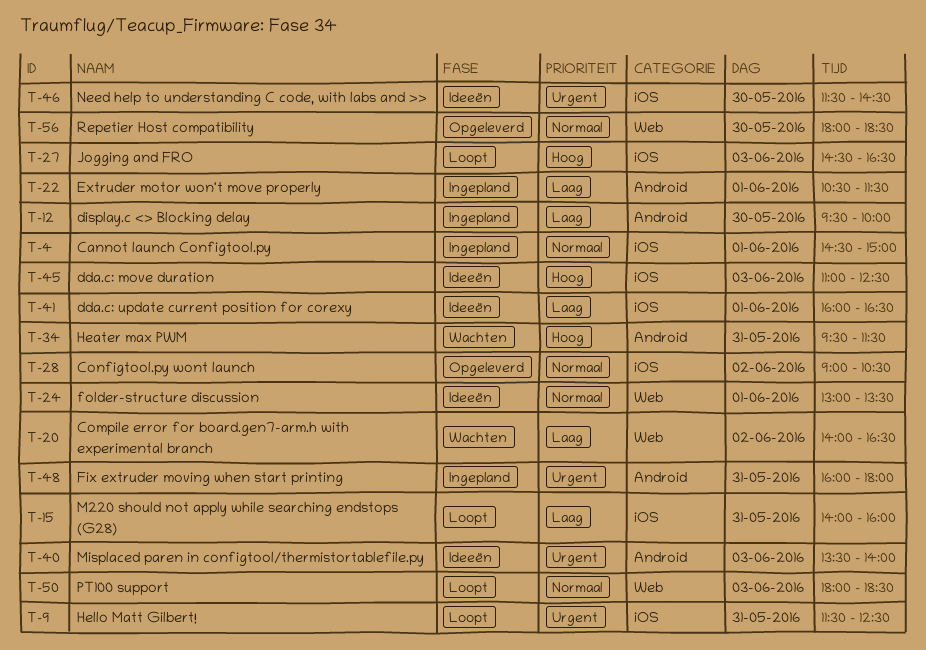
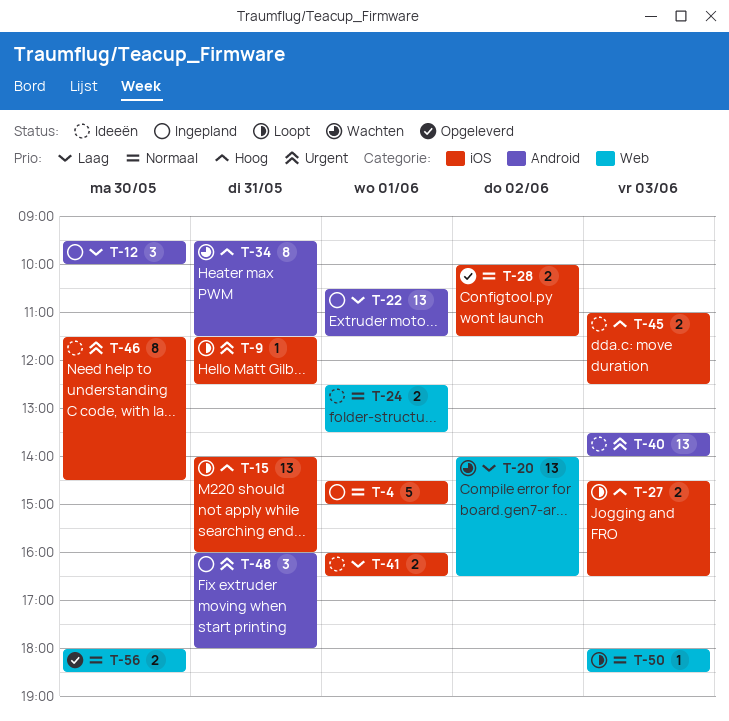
T-15, priority: Laag -> Hoog
T-24, begins: 13:00 -> 12:30
T-28, begins: 09:00 -> 10:00
T-28, ends: 10:30 -> 11:30

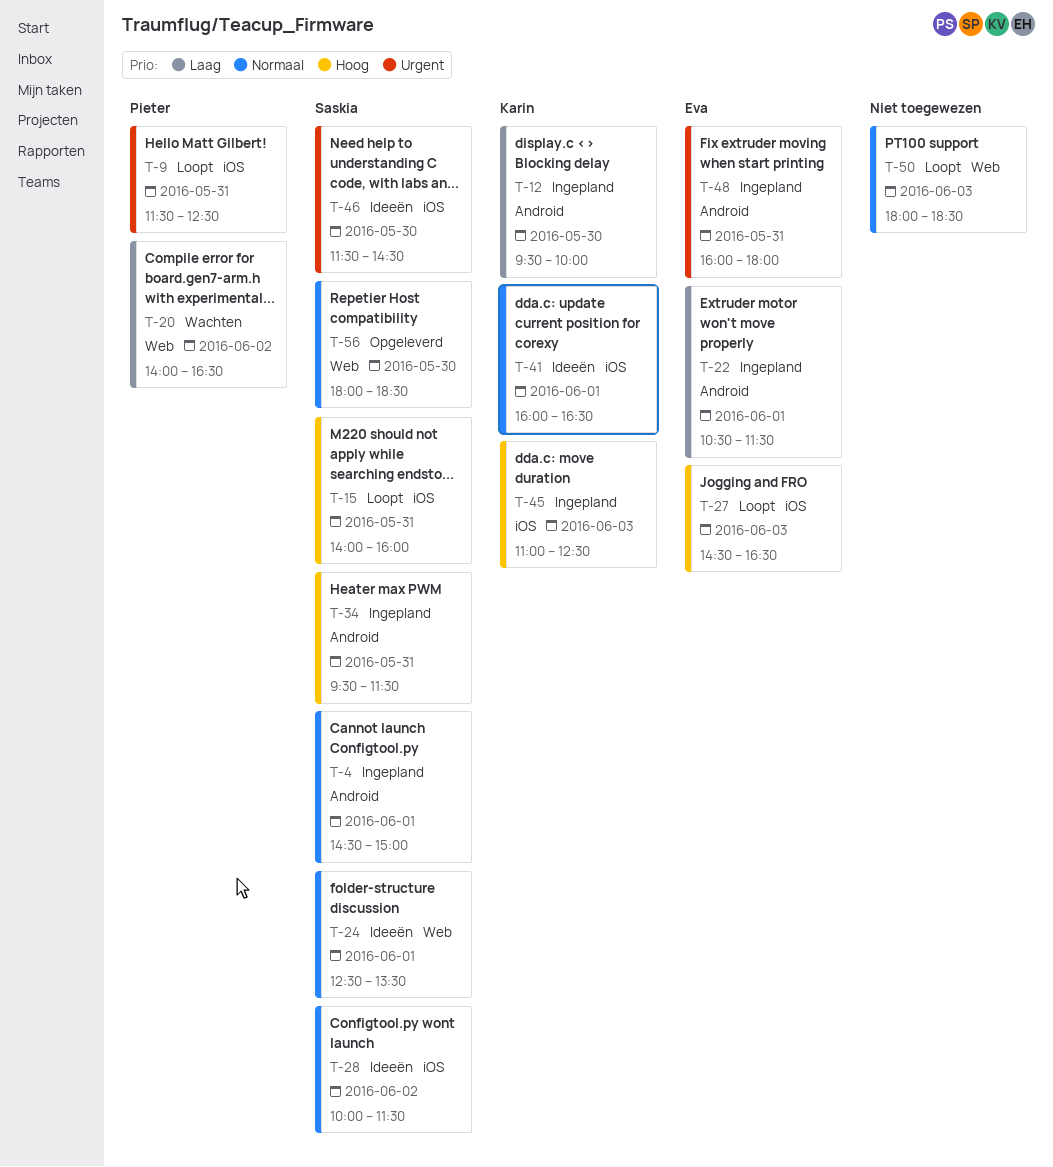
T-4, label: iOS -> Android
T-28, status: Opgeleverd -> Ideeën
T-34, status: Wachten -> Ingepland
T-40: present -> none
T-41, priority: Laag -> Normaal
T-45, status: Ideeën -> Ingepland

